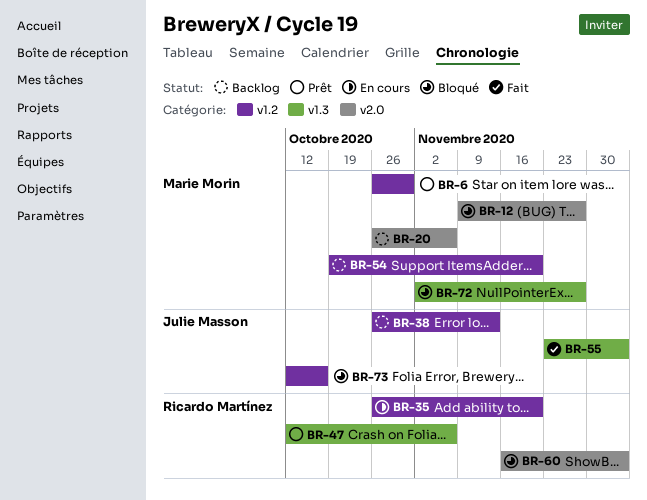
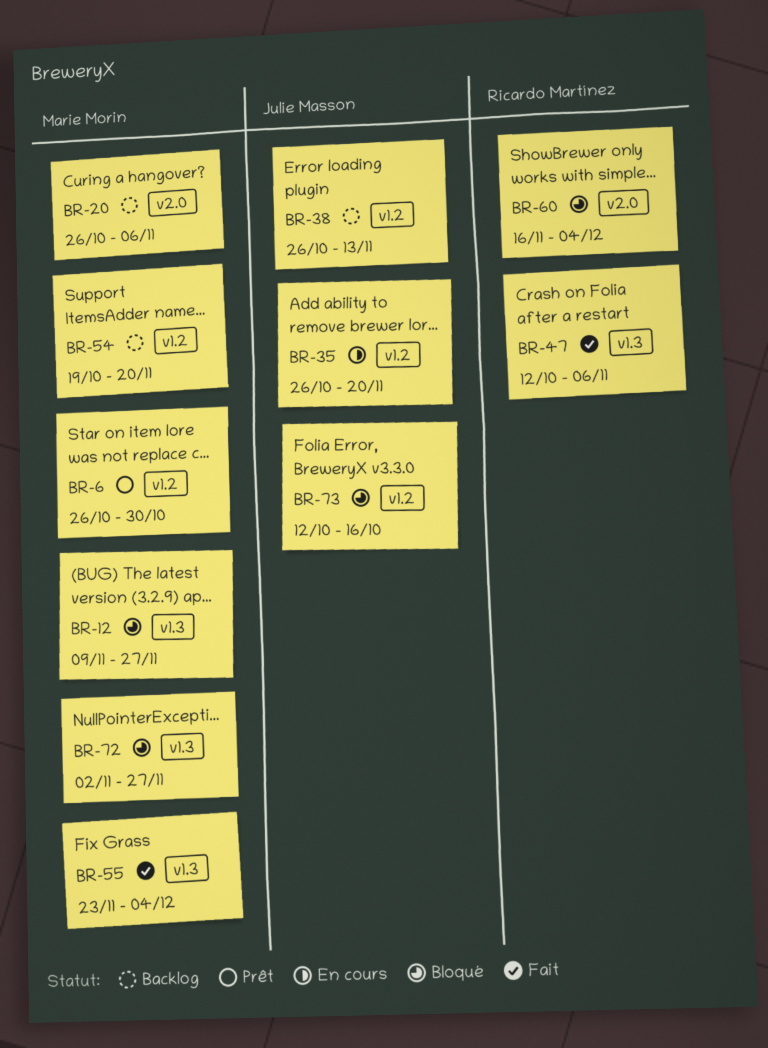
BR-12, label: v2.0 -> v1.3
BR-35, owner: Ricardo Martínez -> Julie Masson
BR-47, status: Prêt -> Fait
BR-55, owner: Julie Masson -> Marie Morin

